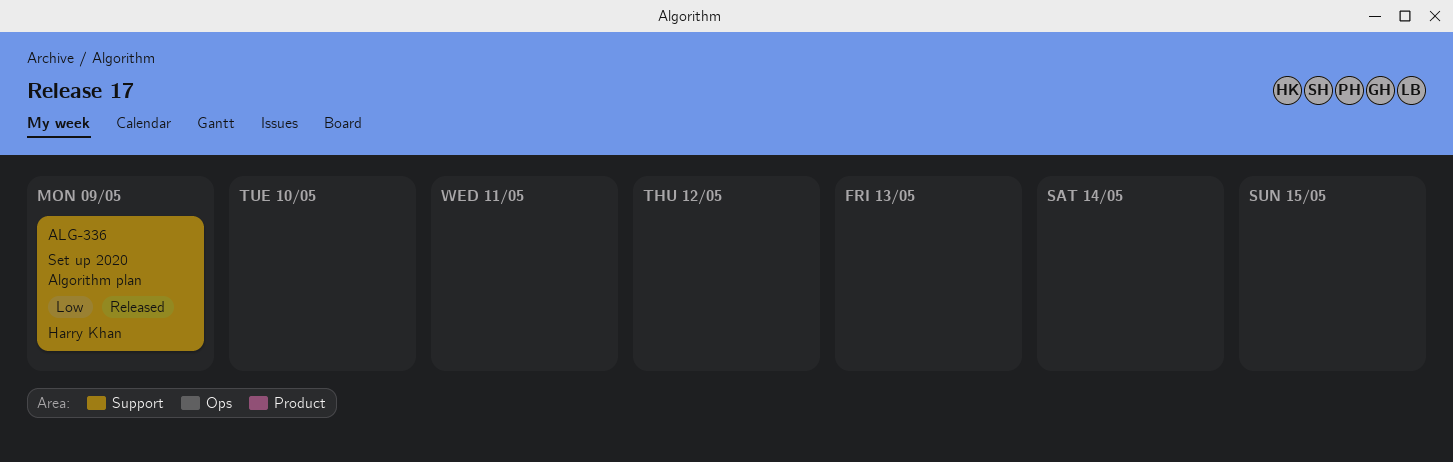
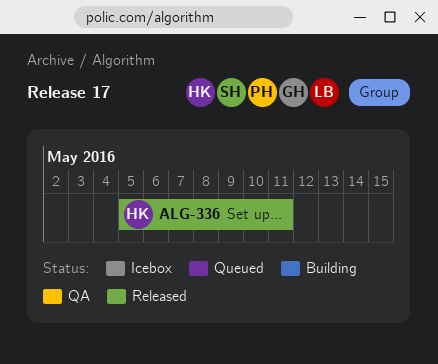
ALG-336, due: May 9 -> May 11

